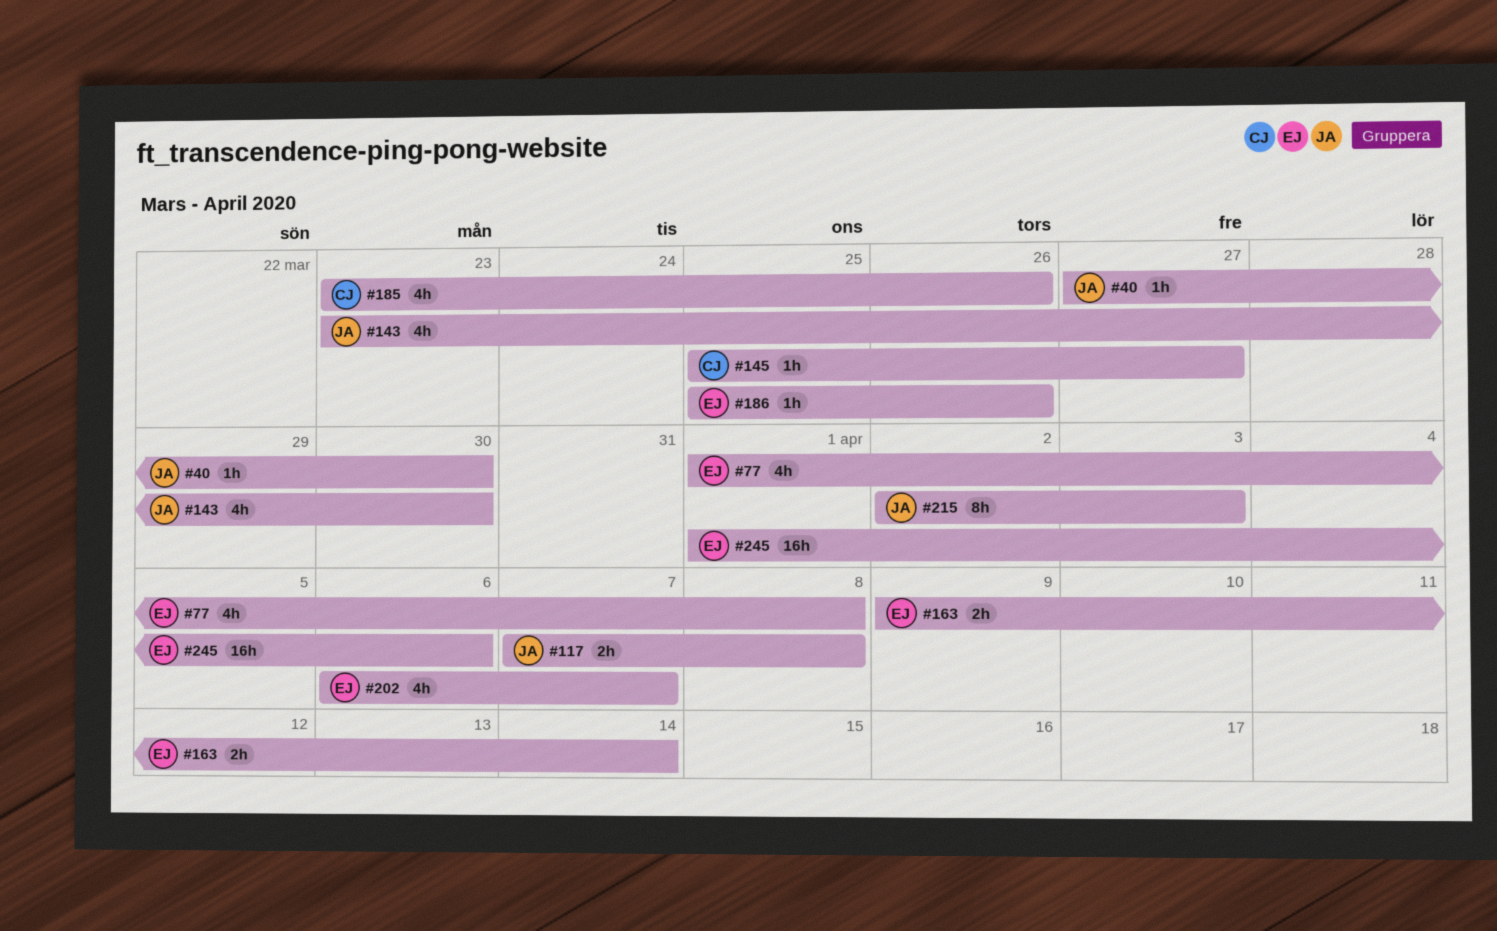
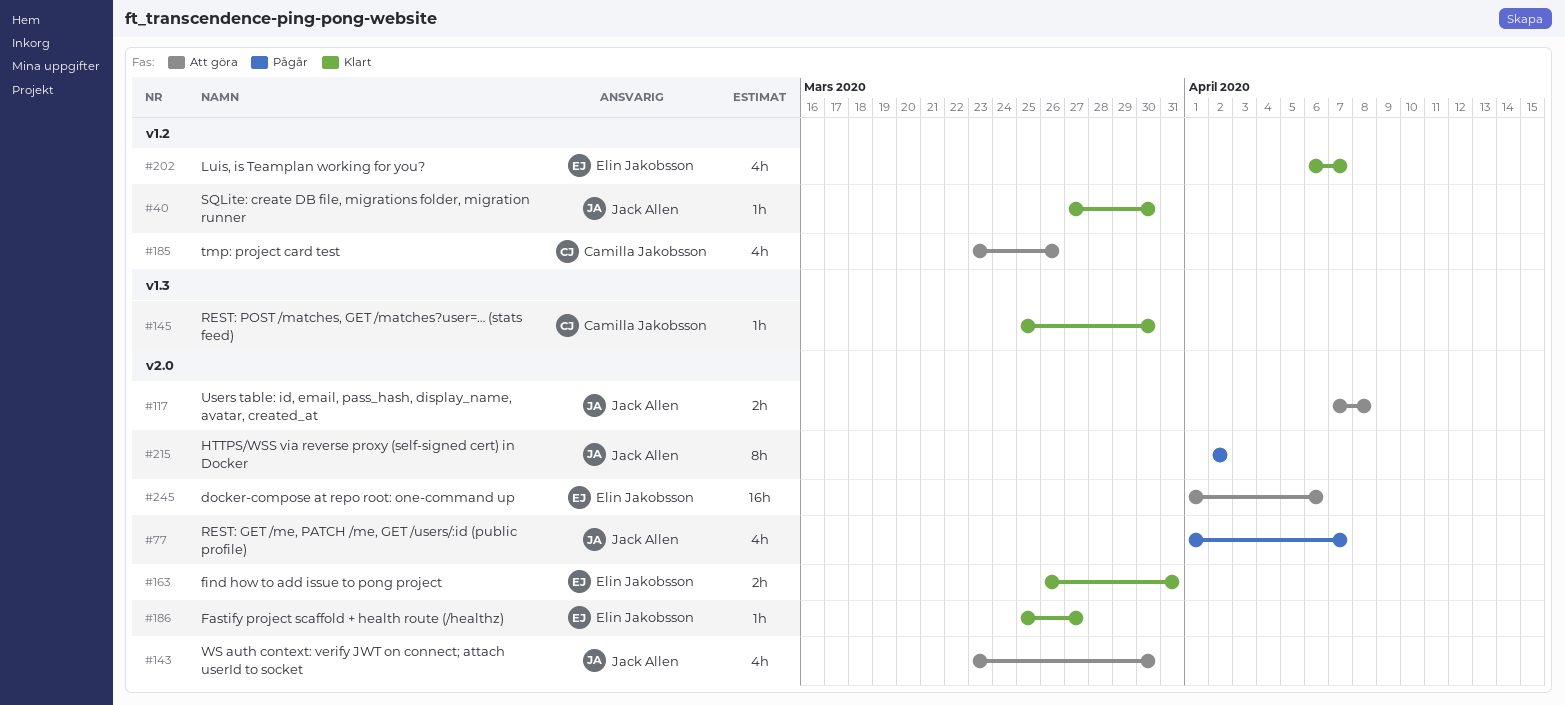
#77, owner: Elin Jakobsson -> Jack Allen
#77, due: Apr 8 -> Apr 7
#145, due: Mar 27 -> Mar 30
#163, start: Apr 9 -> Mar 26
#163, due: Apr 14 -> Mar 31
#186, due: Mar 26 -> Mar 27
#215, due: Apr 3 -> Apr 2

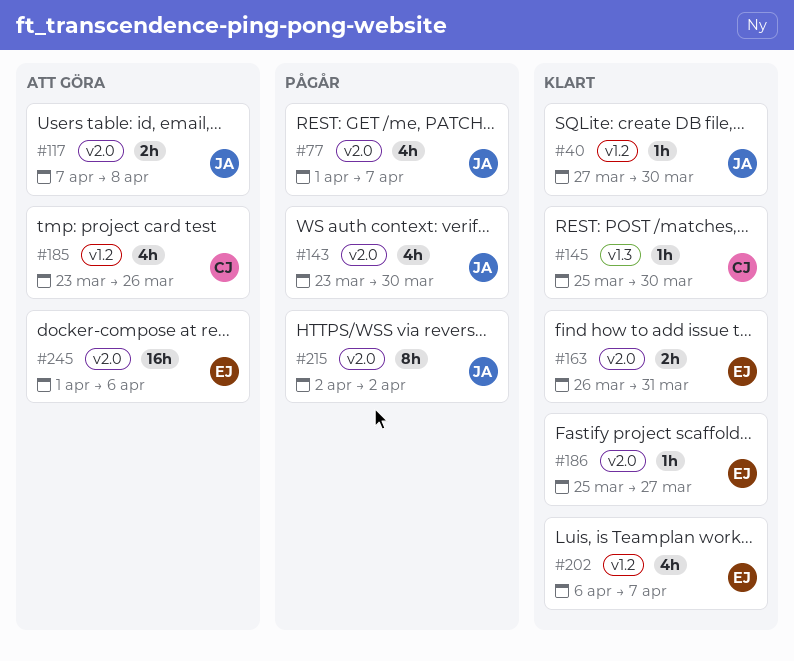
#143, status: Att göra -> Pågår

